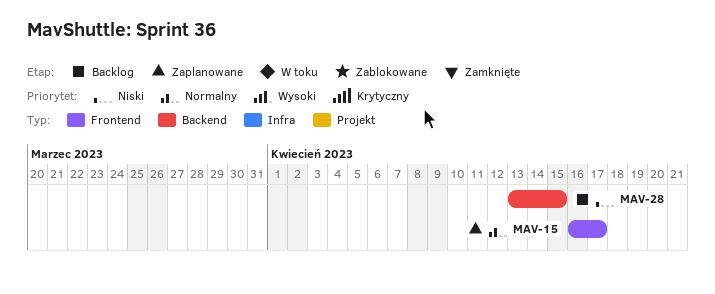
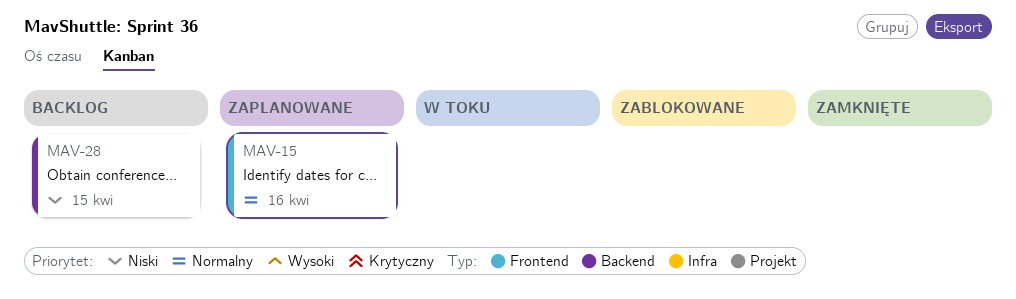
MAV-15, due: Apr 17 -> Apr 16

